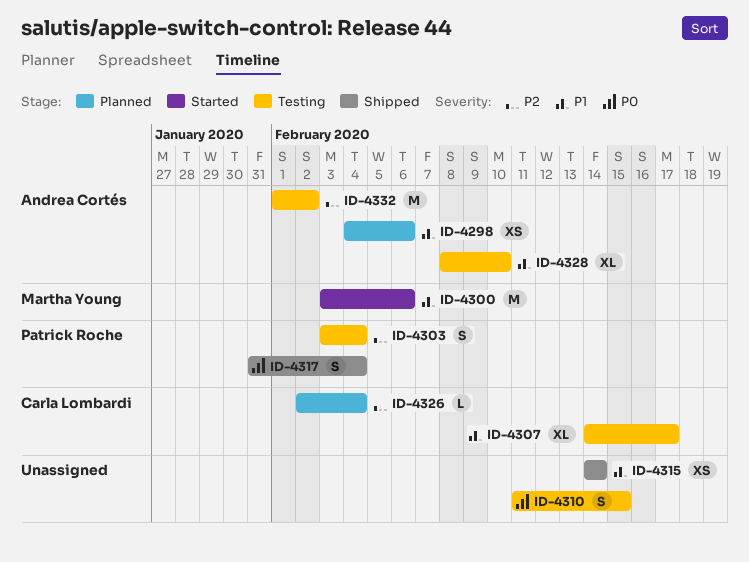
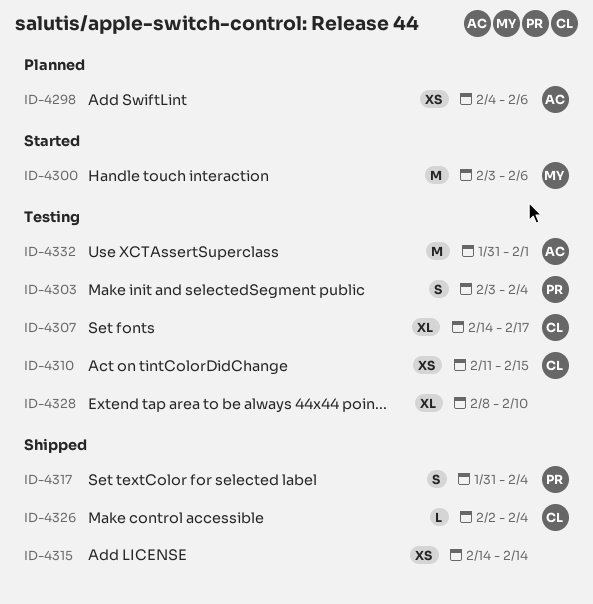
ID-4310, owner: none -> Carla Lombardi
ID-4310, estimate: S -> XS
ID-4326, status: Planned -> Shipped
ID-4328, owner: Andrea Cortés -> none
ID-4332, start: Feb 1 -> Jan 31
ID-4332, due: Feb 2 -> Feb 1

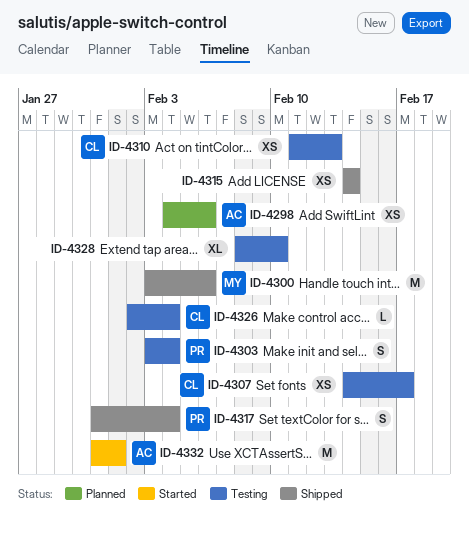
ID-4300, status: Started -> Shipped
ID-4307, estimate: XL -> XS
ID-4310, due: Feb 15 -> Feb 13
ID-4326, status: Shipped -> Testing
ID-4332, status: Testing -> Started

